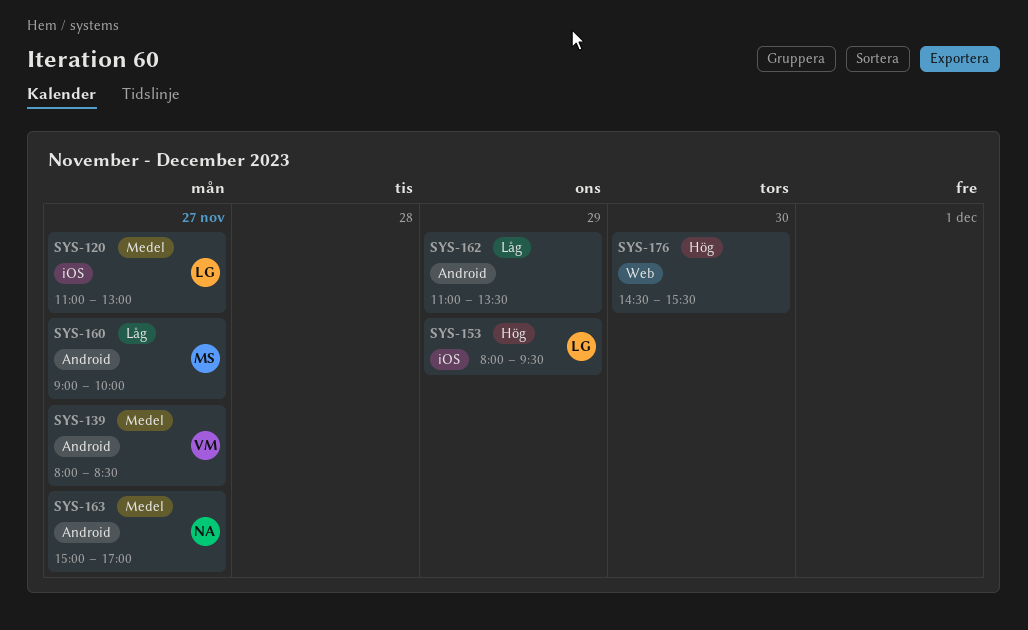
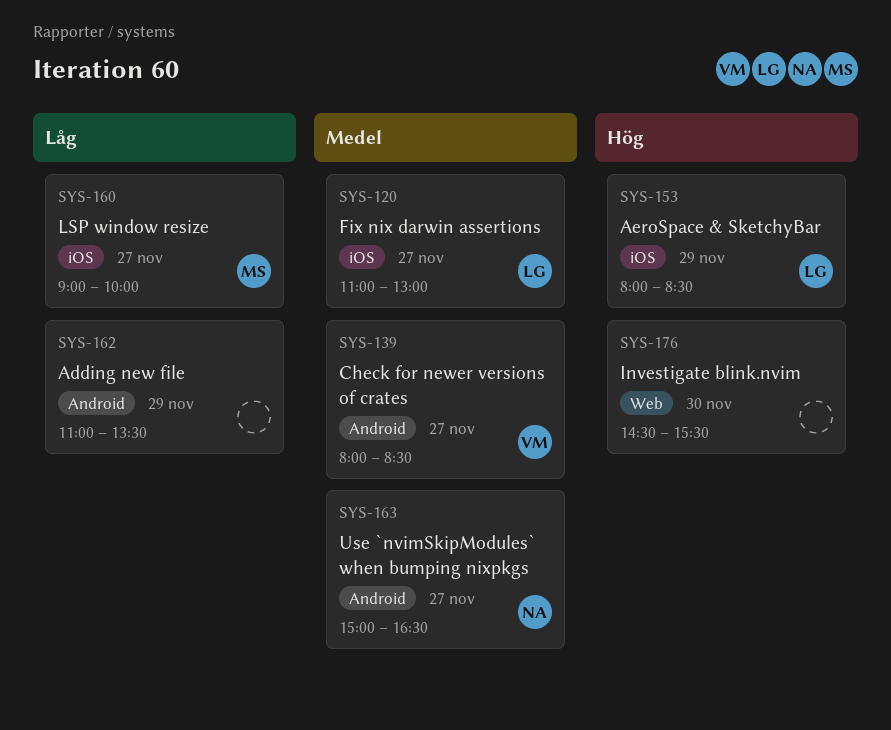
SYS-153, ends: 09:30 -> 08:30
SYS-160, label: Android -> iOS
SYS-163, ends: 17:00 -> 16:30

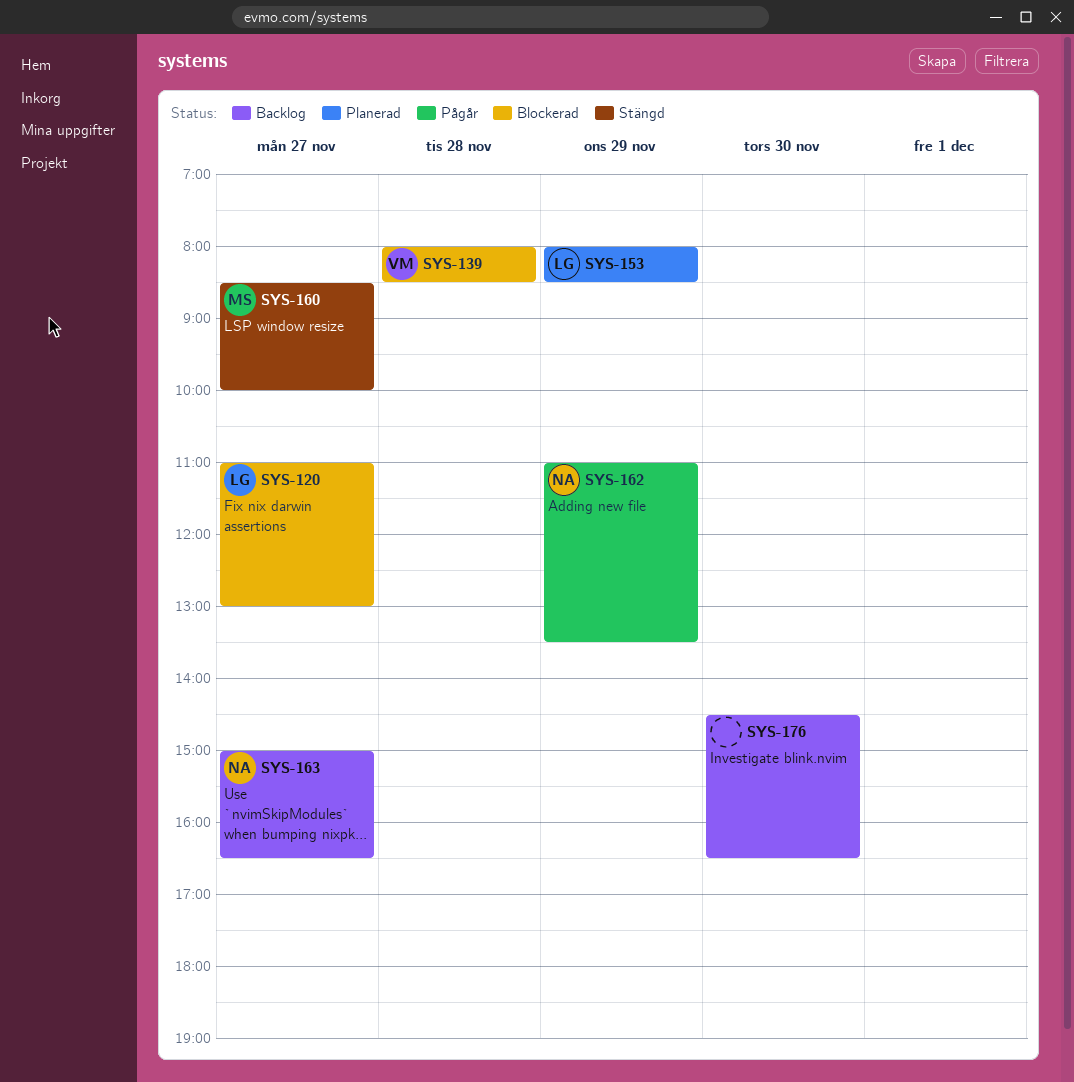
SYS-139, day: Nov 27 -> Nov 28
SYS-160, begins: 09:00 -> 08:30
SYS-162, owner: none -> NA
SYS-176, ends: 15:30 -> 16:30

